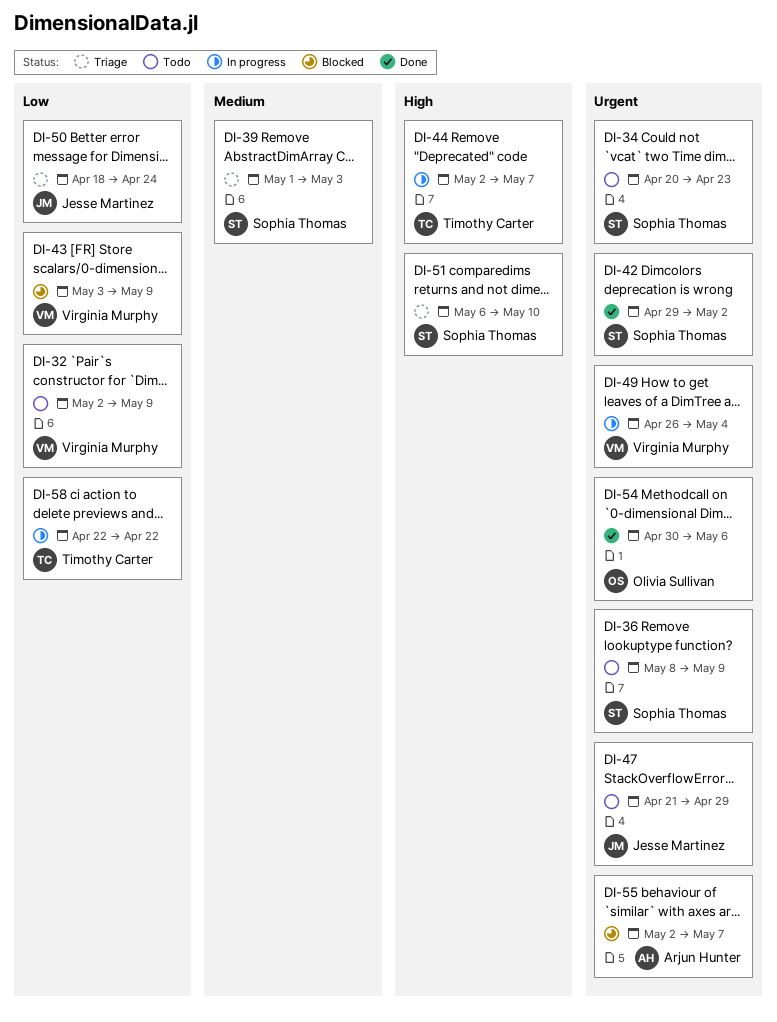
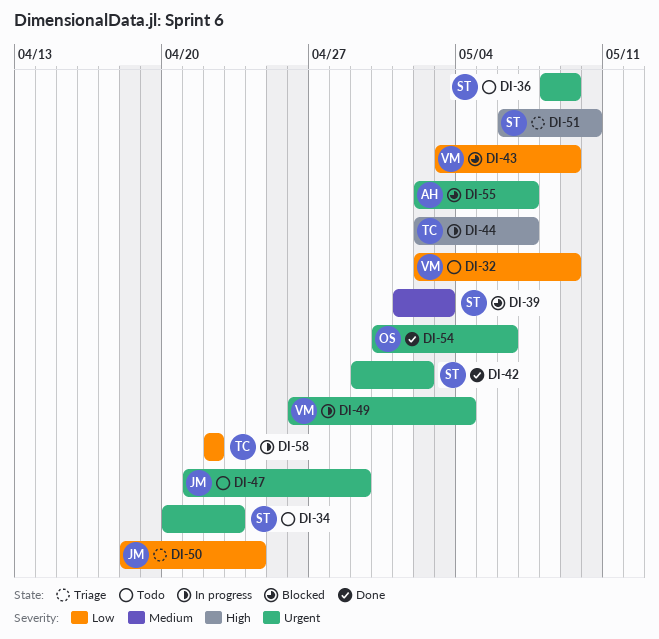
DI-39, status: Triage -> Blocked

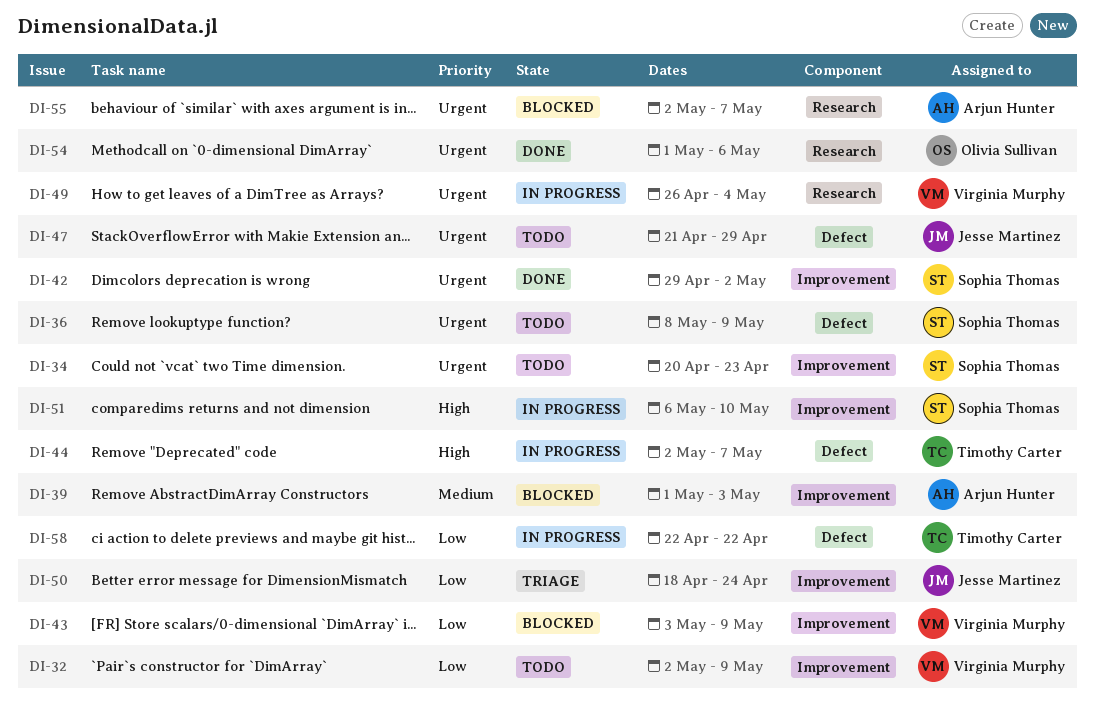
DI-39, owner: Sophia Thomas -> Arjun Hunter
DI-51, status: Triage -> In progress
DI-54, start: Apr 30 -> May 1

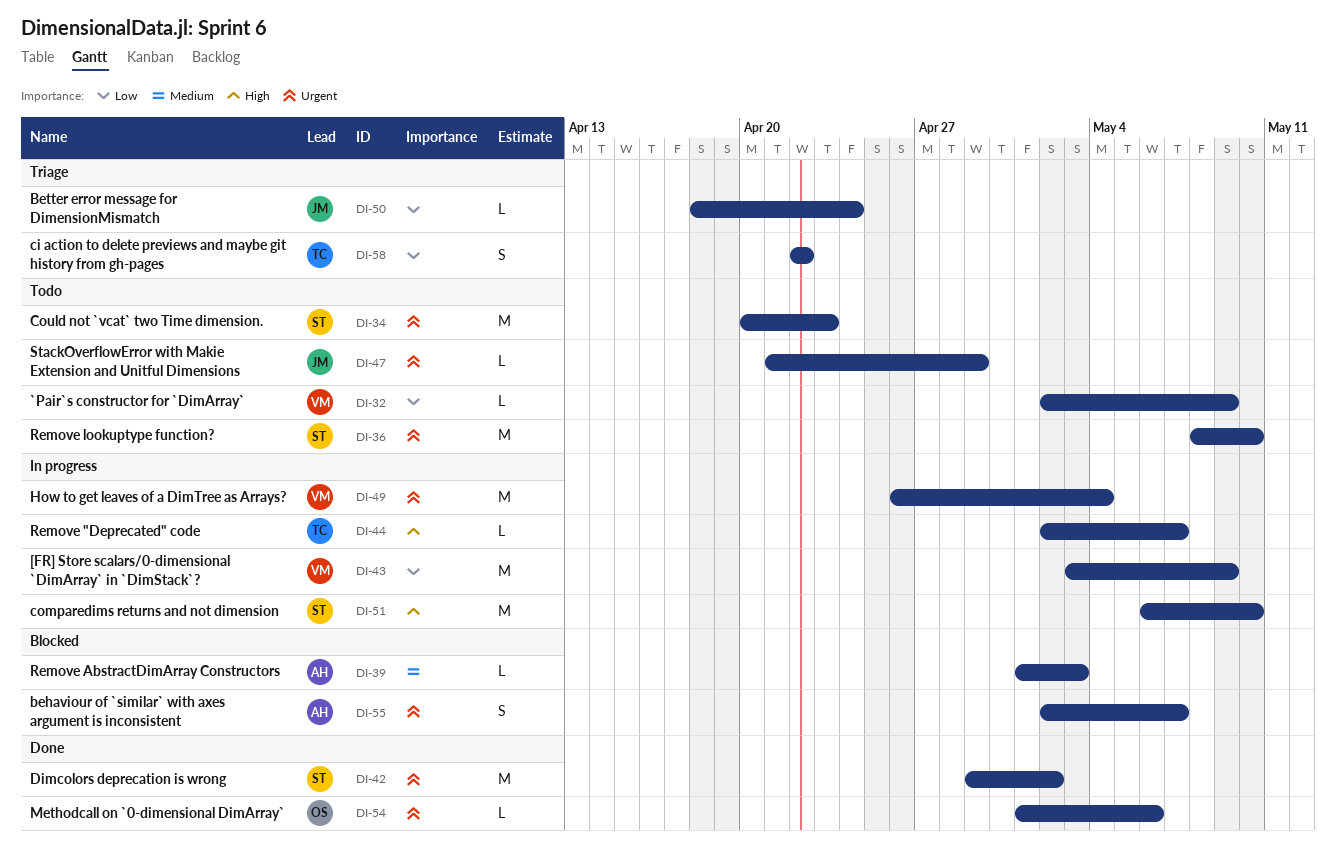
DI-36, due: May 9 -> May 10
DI-43, status: Blocked -> In progress
DI-58, status: In progress -> Triage

